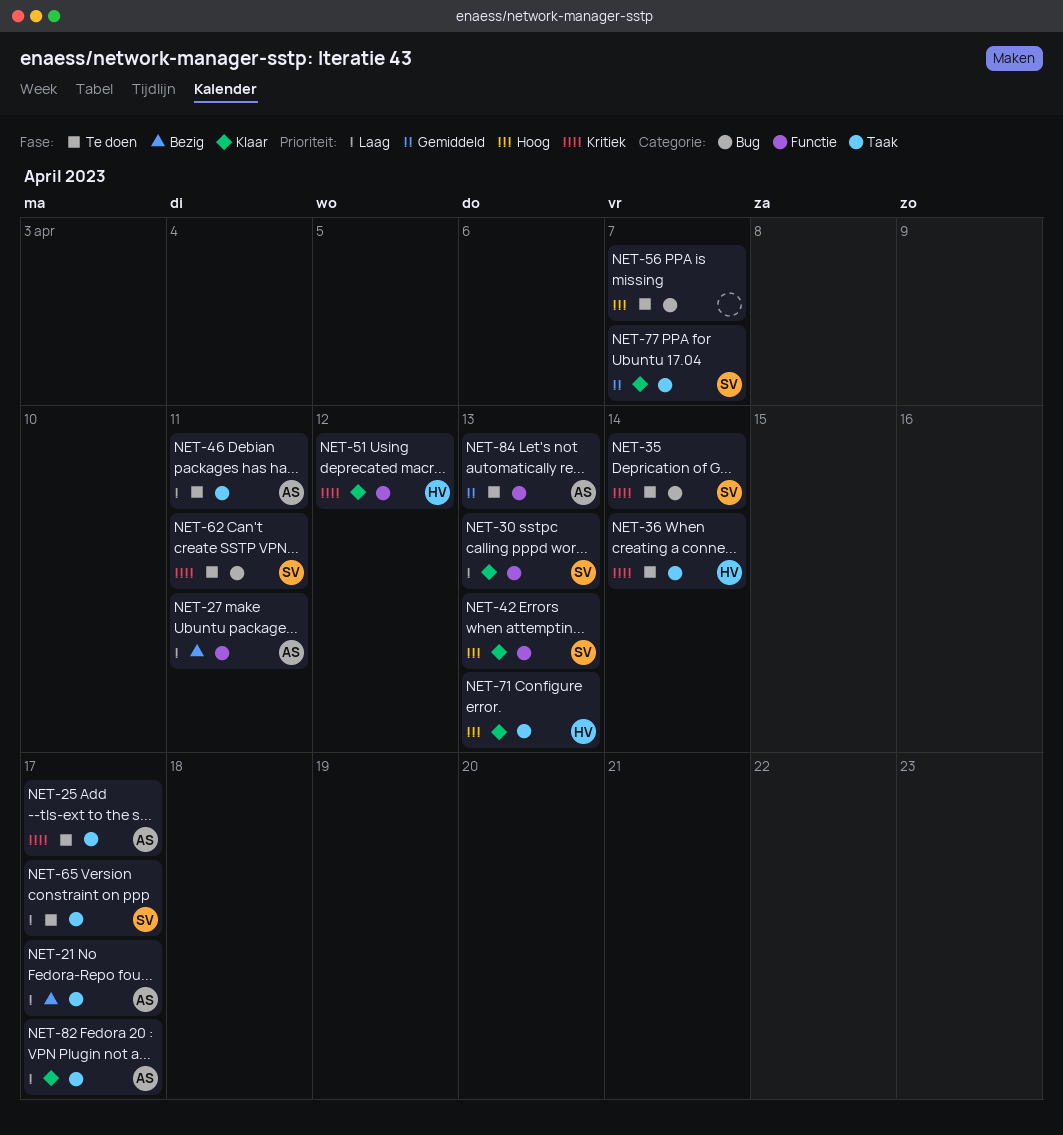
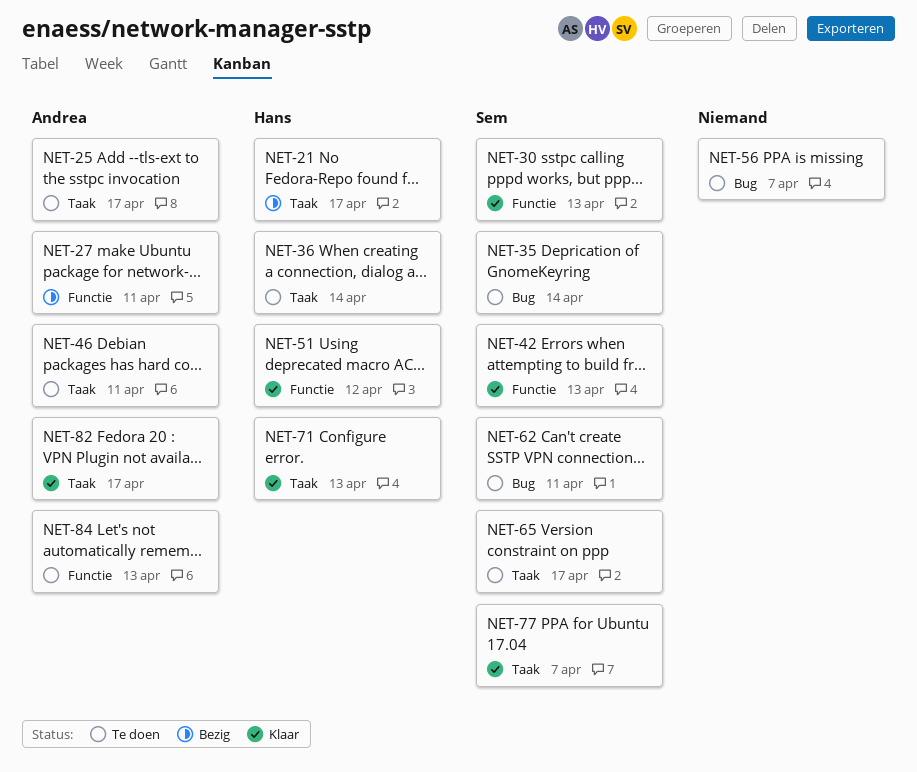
NET-21, owner: Andrea -> Hans

